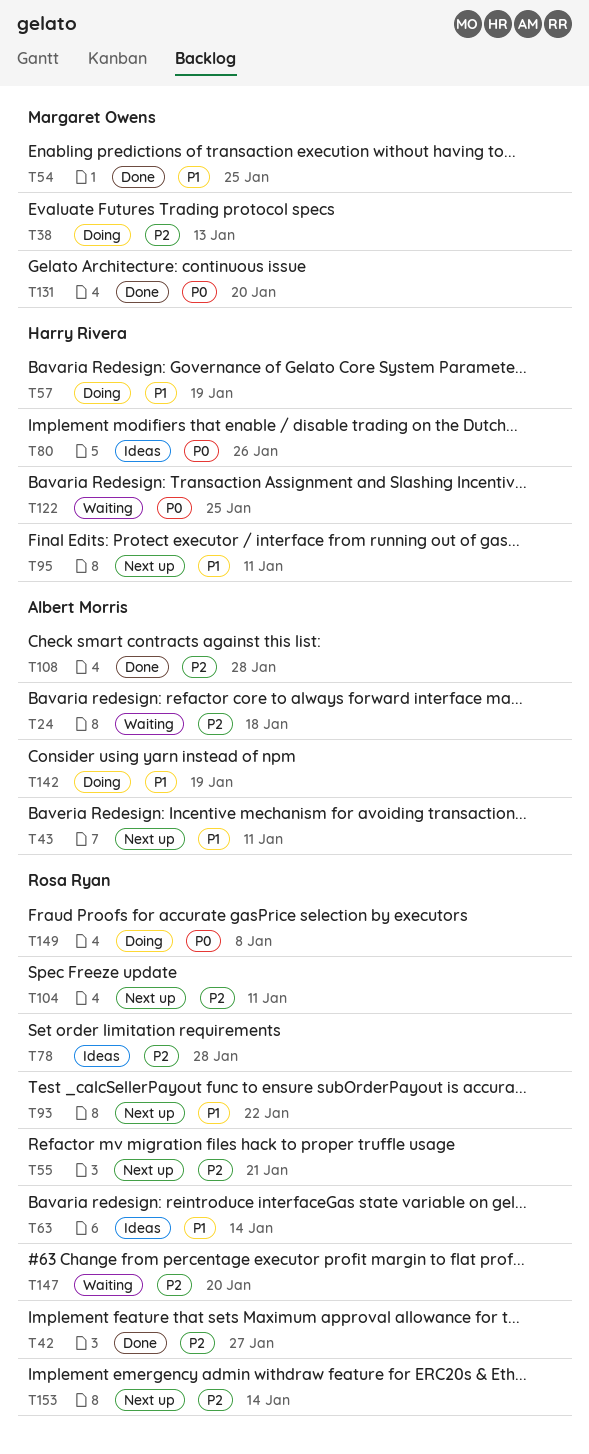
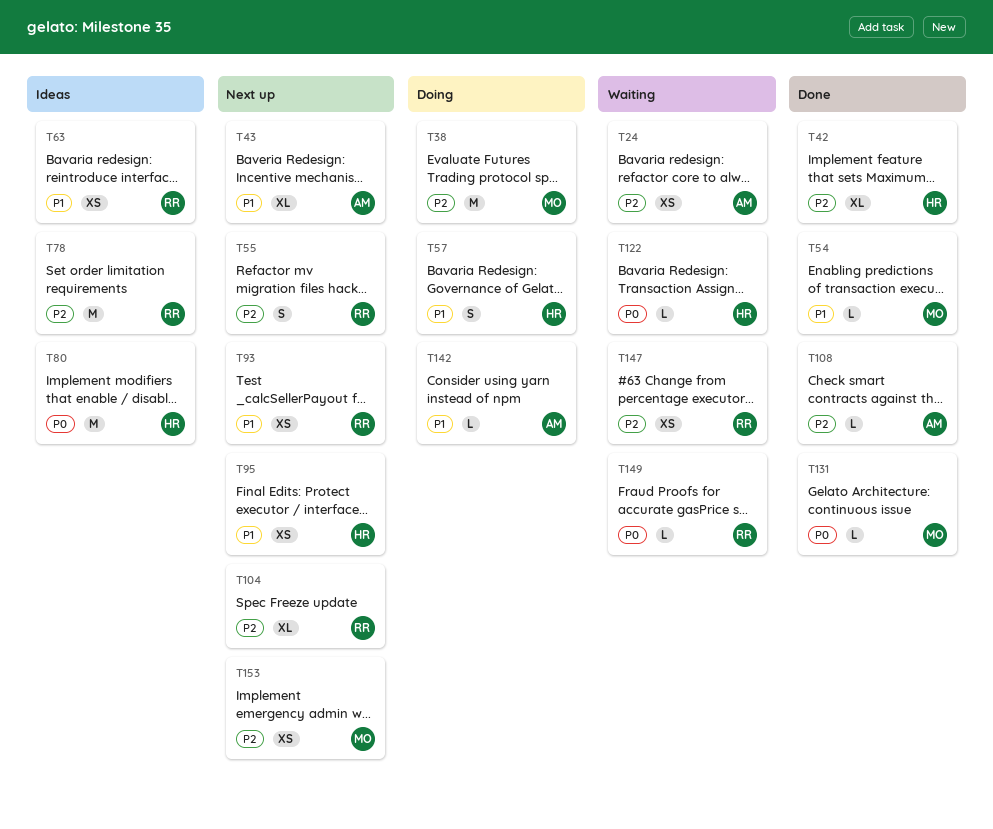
T42, owner: Rosa Ryan -> Harry Rivera
T149, status: Doing -> Waiting
T153, owner: Rosa Ryan -> Margaret Owens

